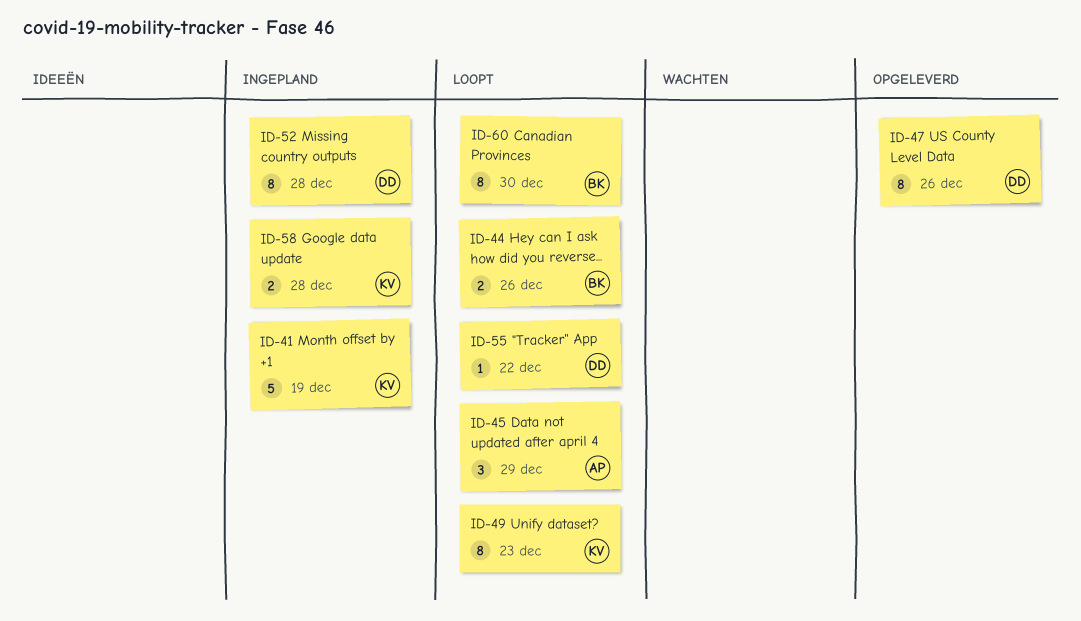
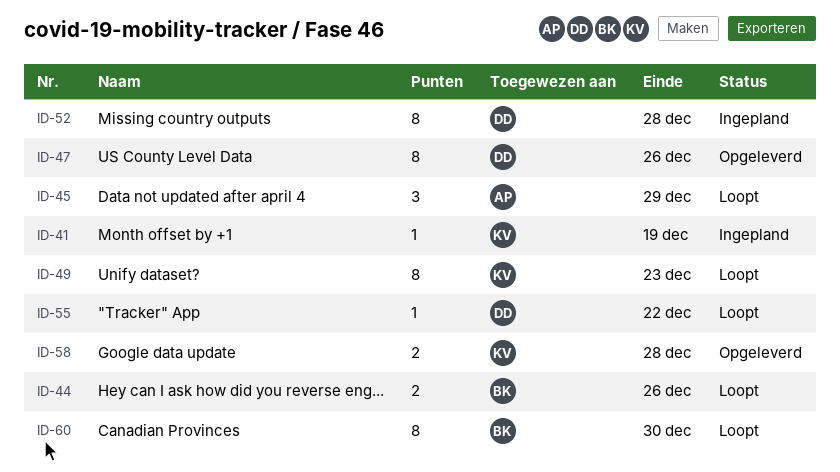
ID-41, estimate: 5 -> 1
ID-58, status: Ingepland -> Opgeleverd

